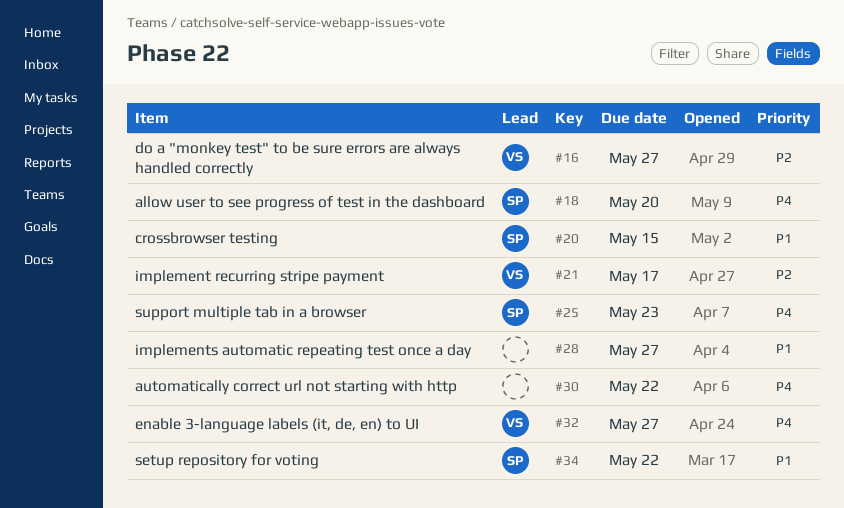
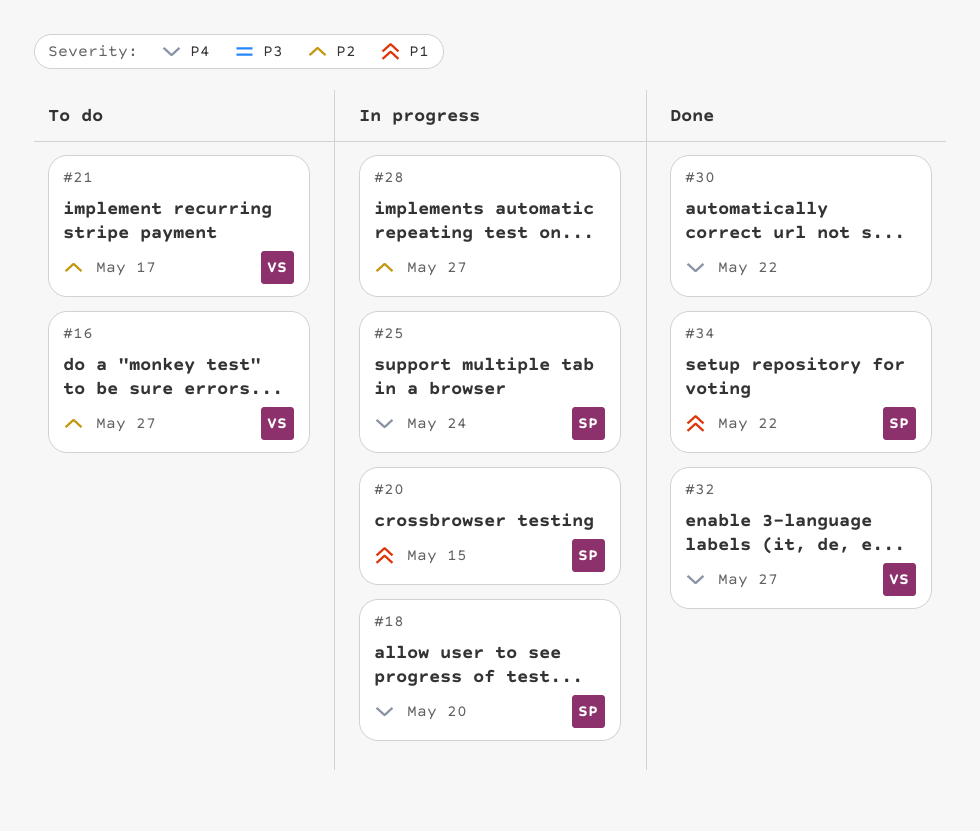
#25, due: May 23 -> May 24
#28, priority: P1 -> P2

